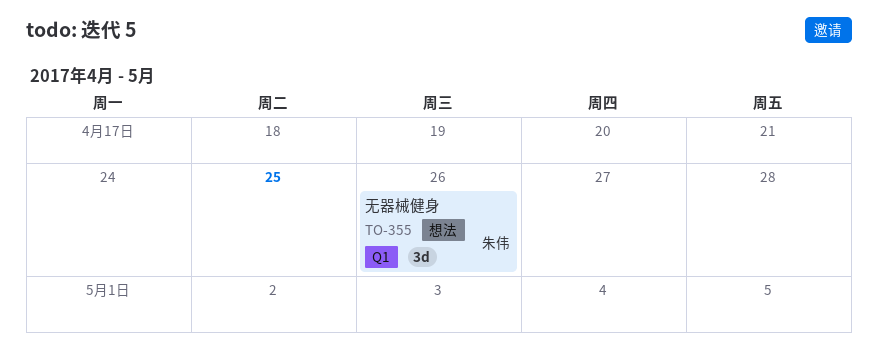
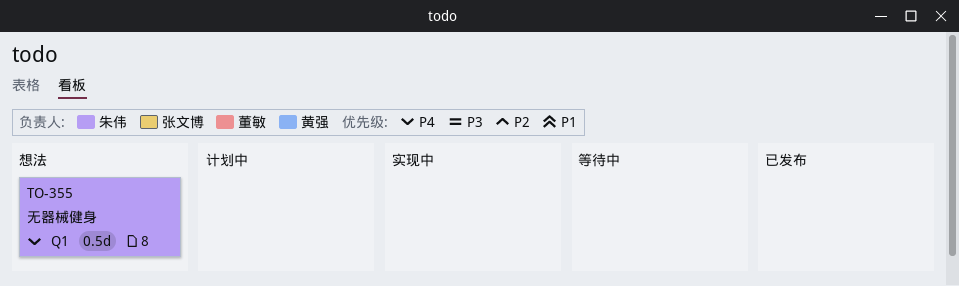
TO-355, estimate: 3d -> 0.5d

